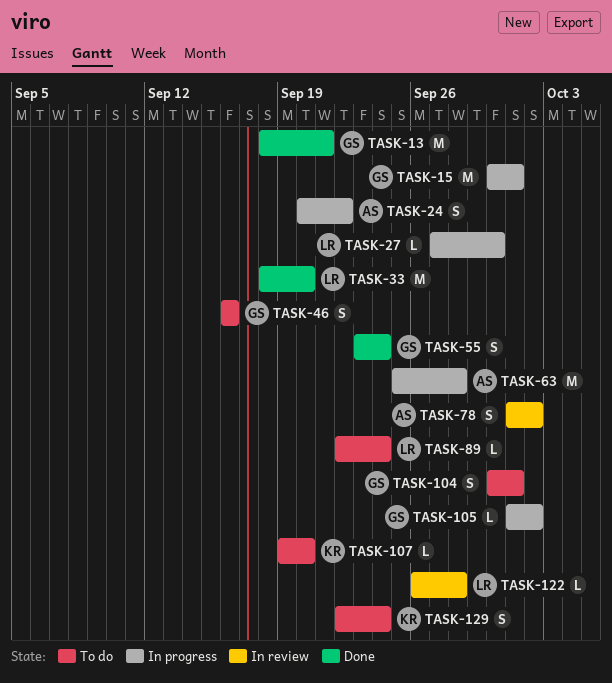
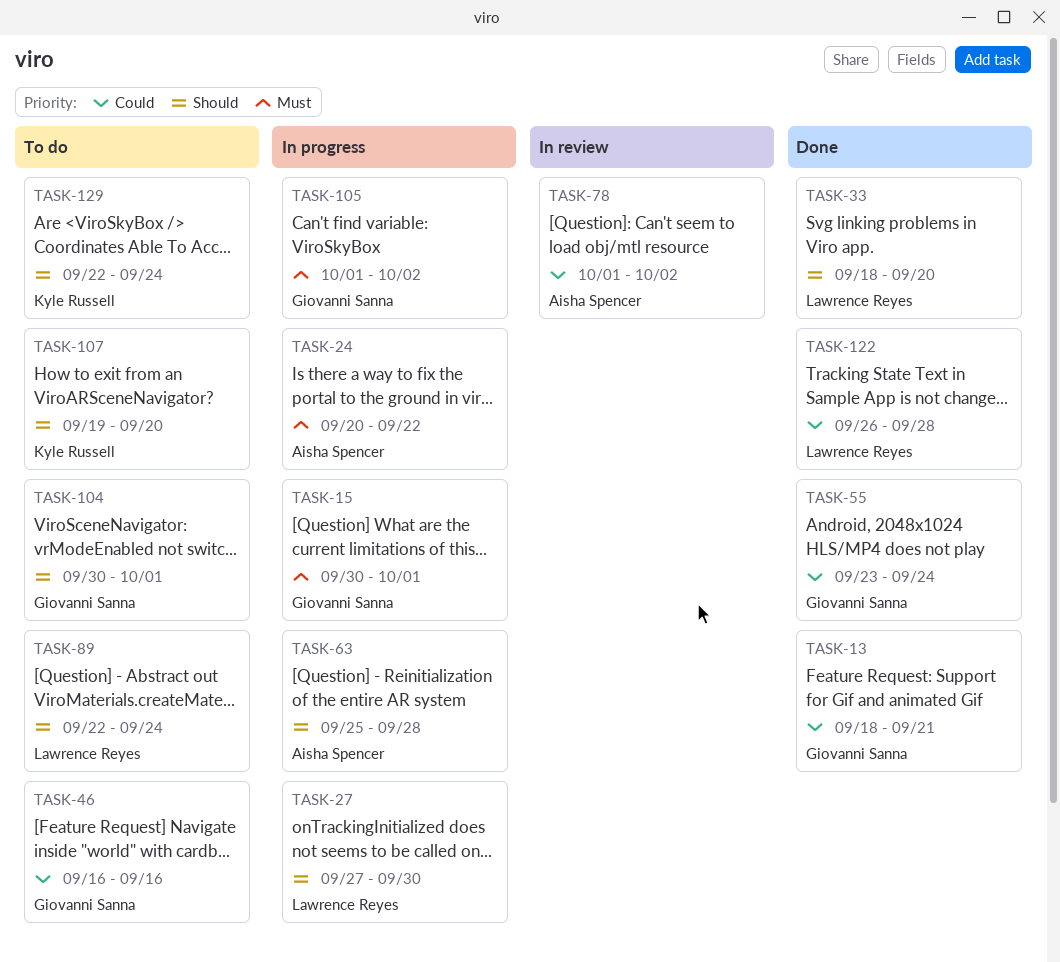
TASK-122, status: In review -> Done

